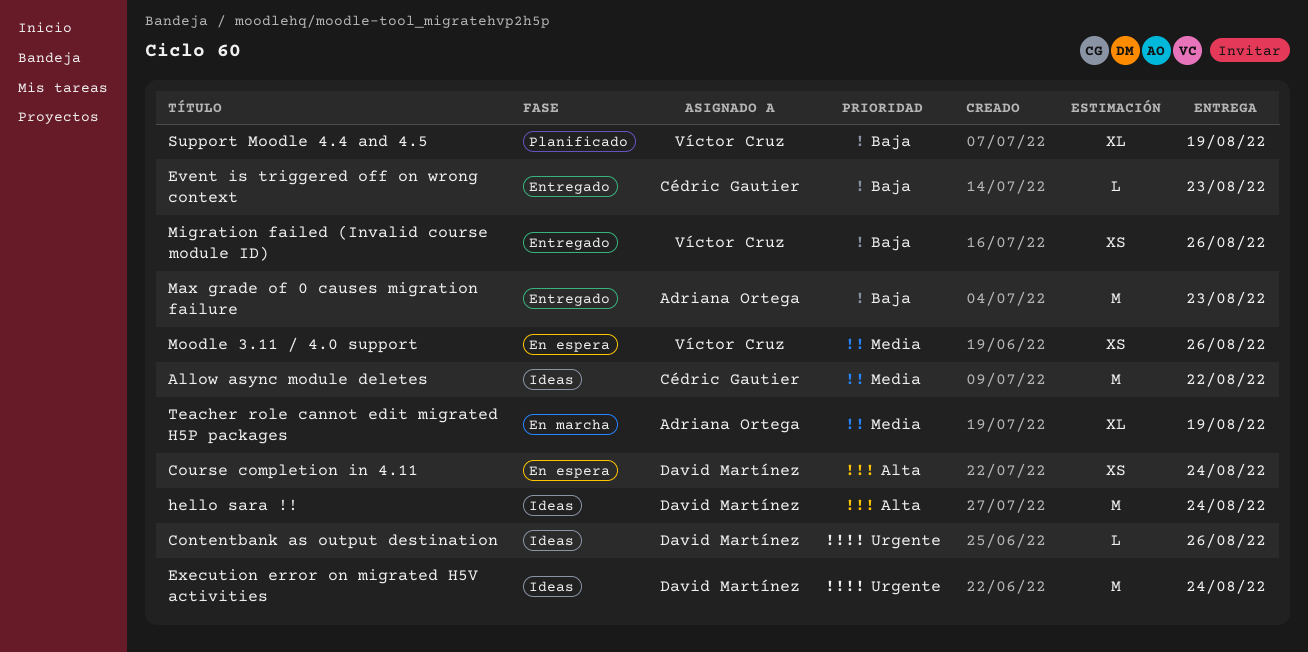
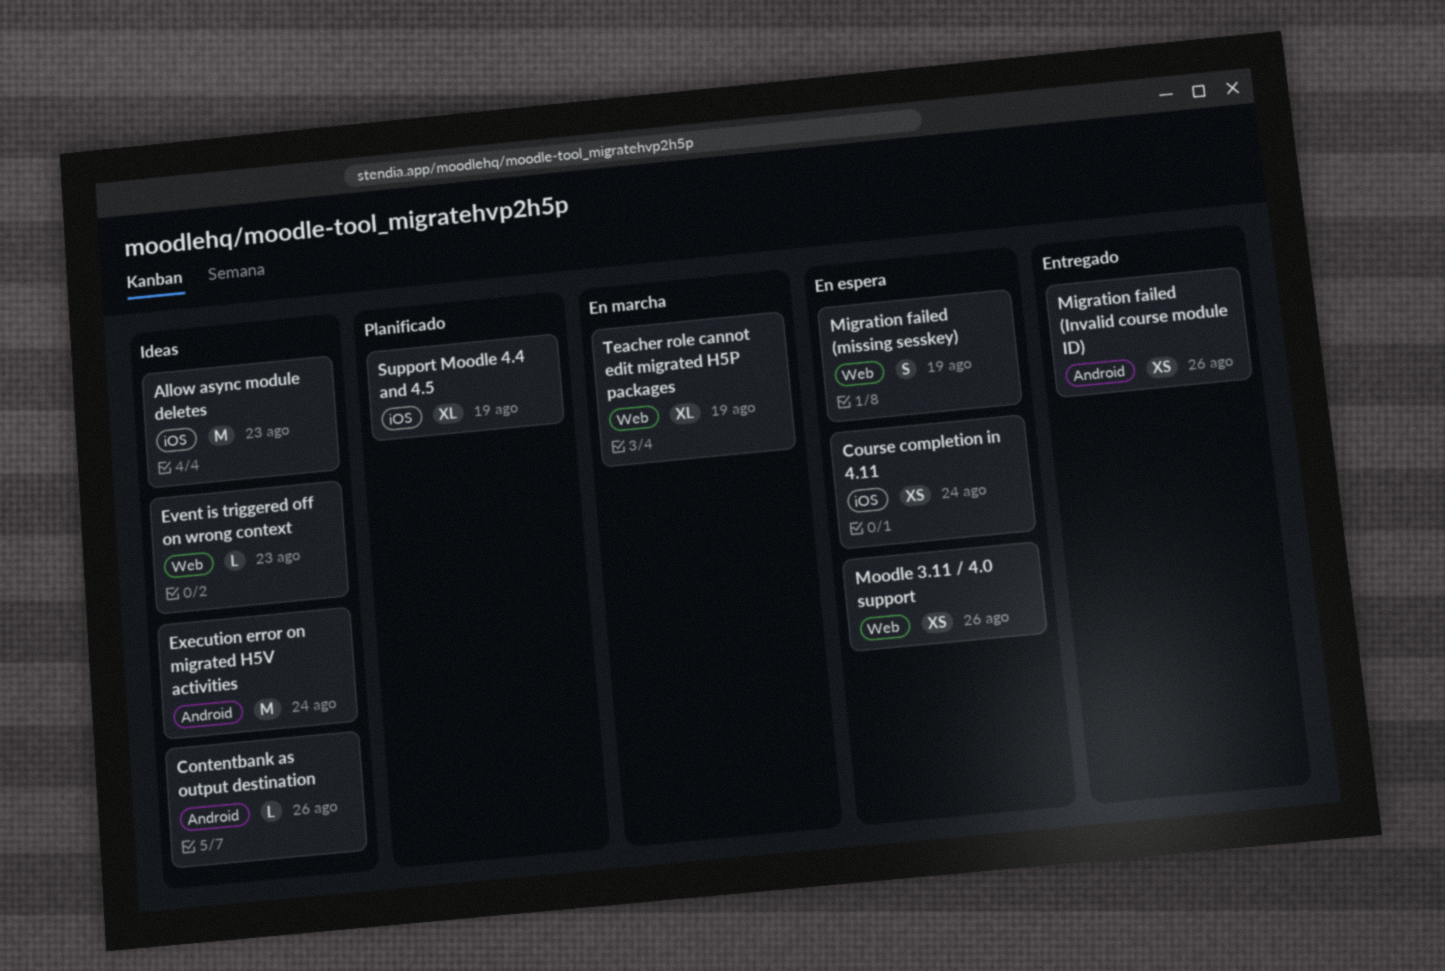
Allow async module deletes, due: Aug 22 -> Aug 23
Event is triggered off on wrong context, status: Entregado -> Ideas
hello sara !!: present -> none
Max grade of 0 causes migration failure: present -> none
Migration failed (missing sesskey): none -> present

